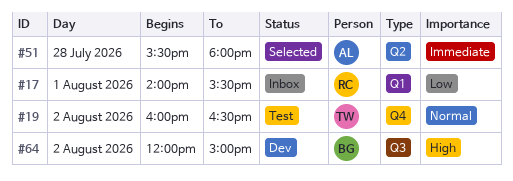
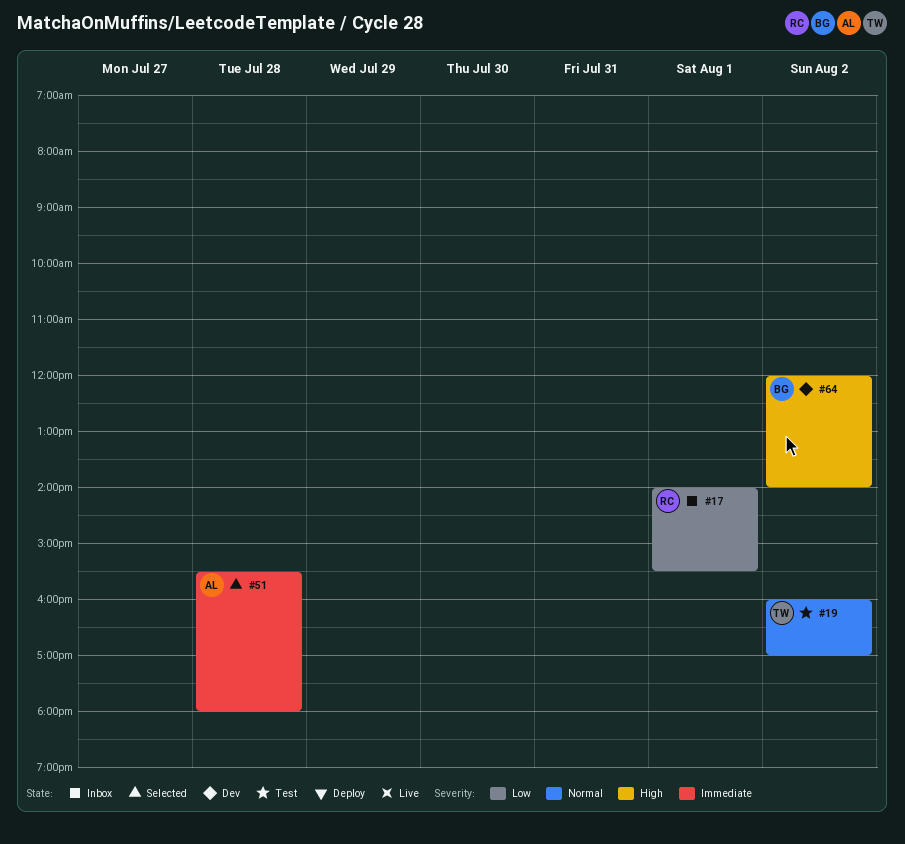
#19, ends: 16:30 -> 17:00
#64, ends: 15:00 -> 14:00

